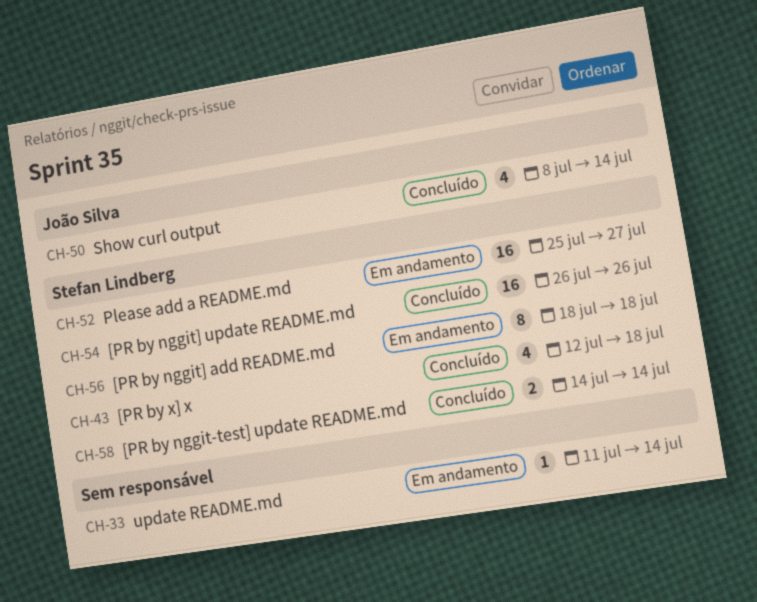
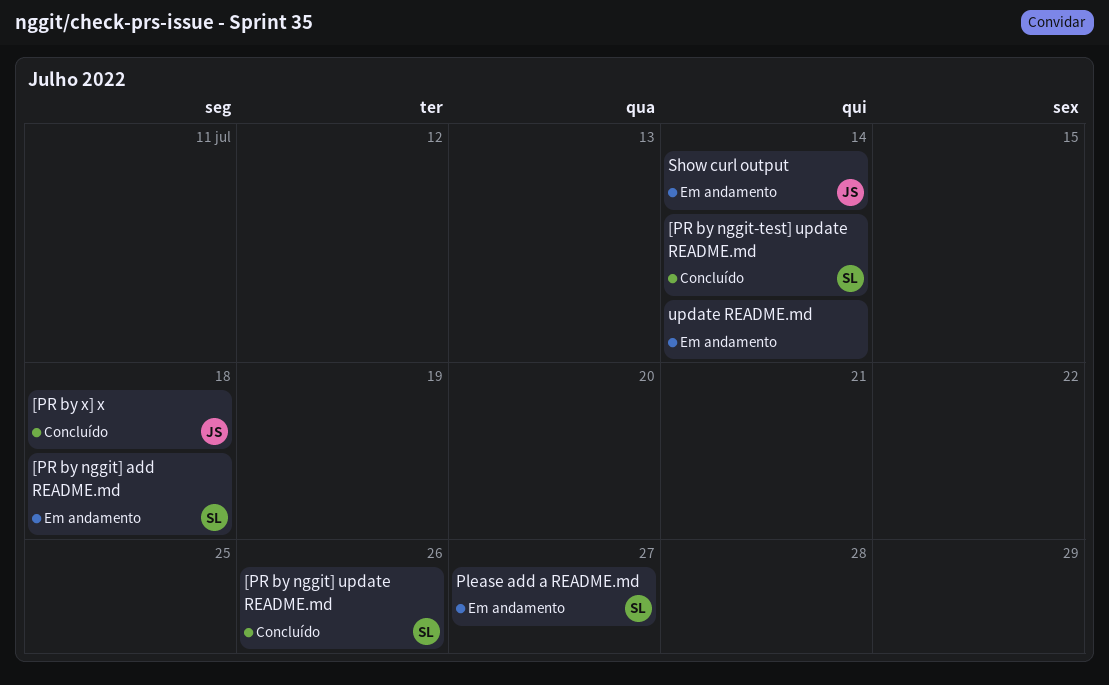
[PR by x] x, owner: Stefan Lindberg -> João Silva
Show curl output, status: Concluído -> Em andamento

